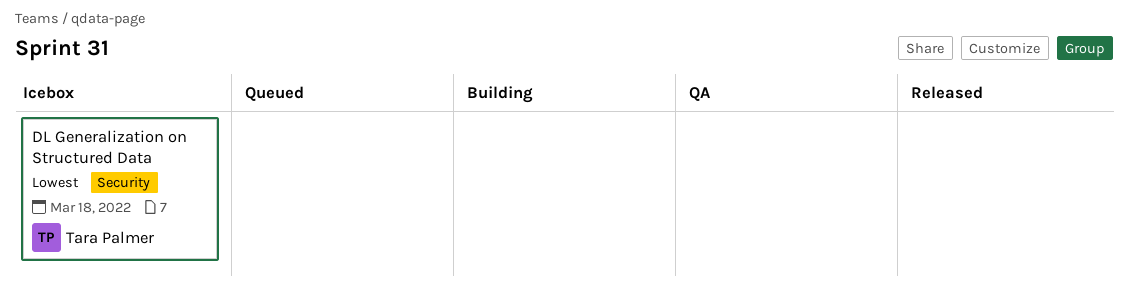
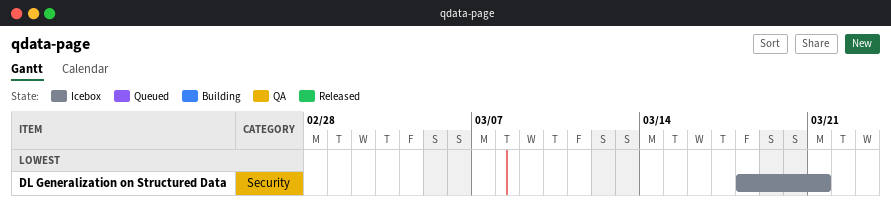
DL Generalization on Structured Data, due: Mar 18 -> Mar 21

